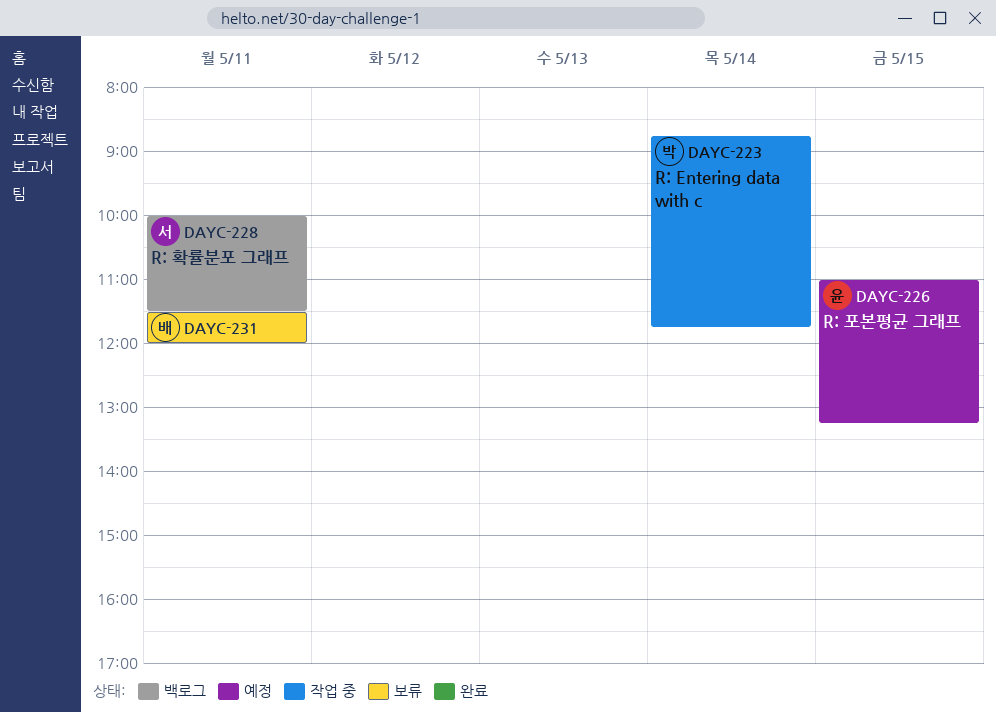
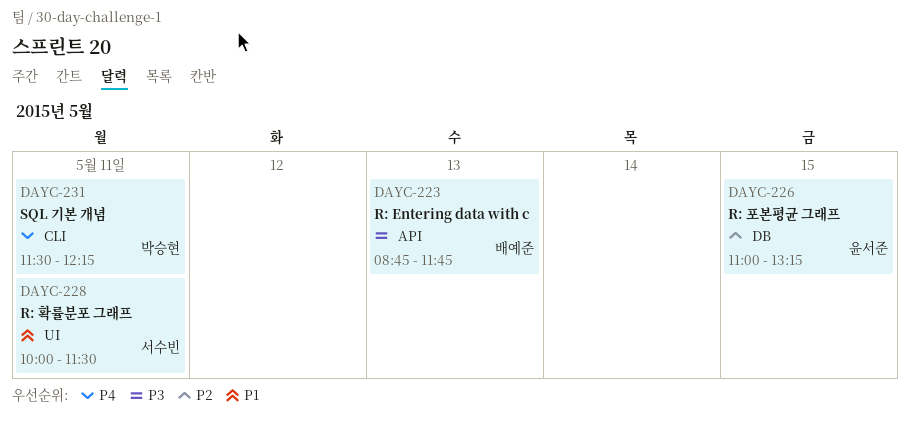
DAYC-223, owner: 박승현 -> 배예준
DAYC-223, day: May 14 -> May 13
DAYC-231, owner: 배예준 -> 박승현
DAYC-231, ends: 12:00 -> 12:15

